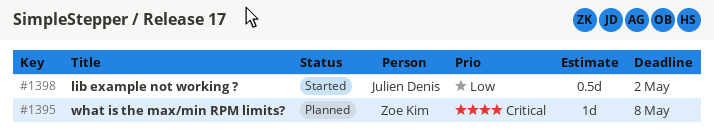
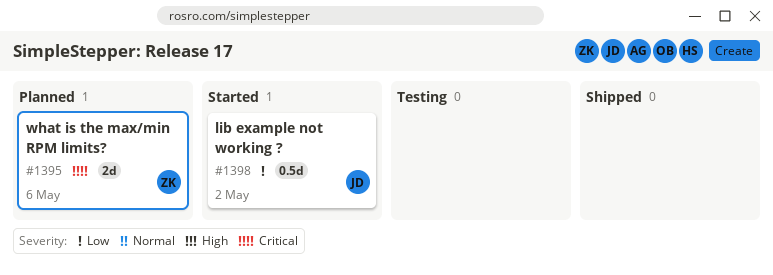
#1395, estimate: 1d -> 2d
#1395, due: May 8 -> May 6

